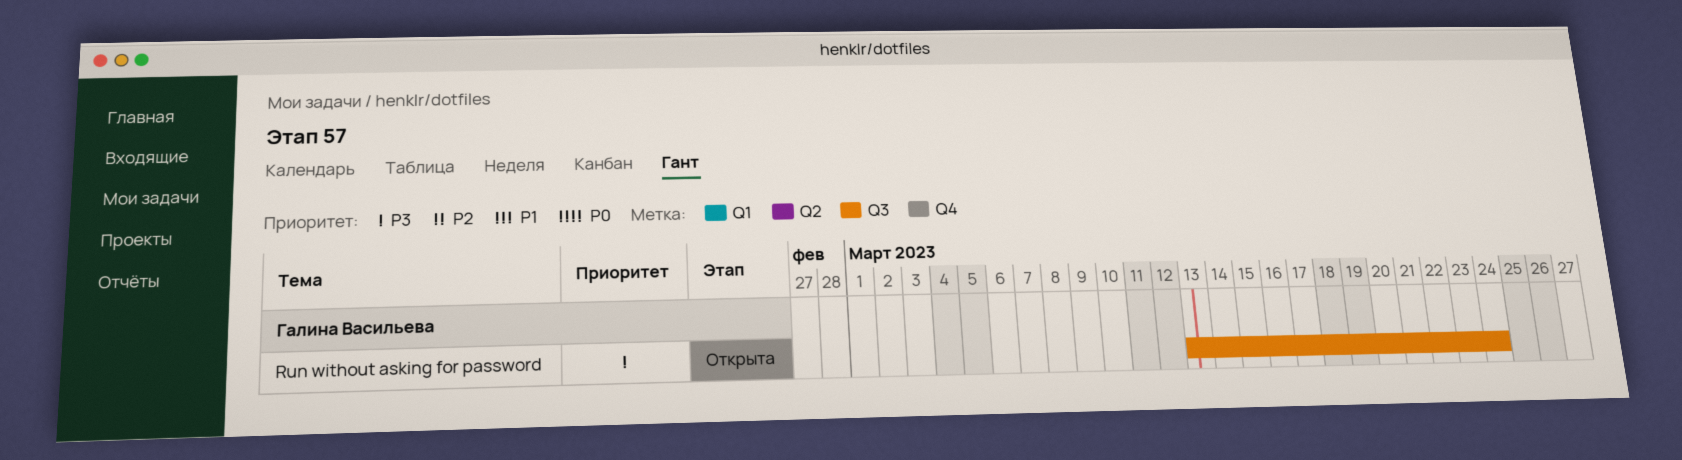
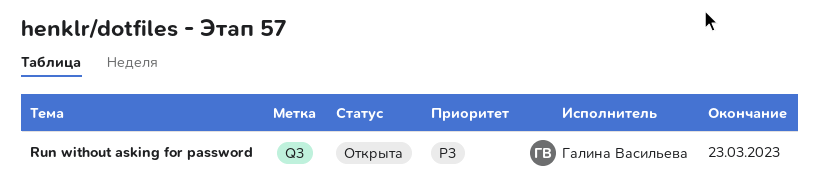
Run without asking for password, due: Mar 24 -> Mar 23

